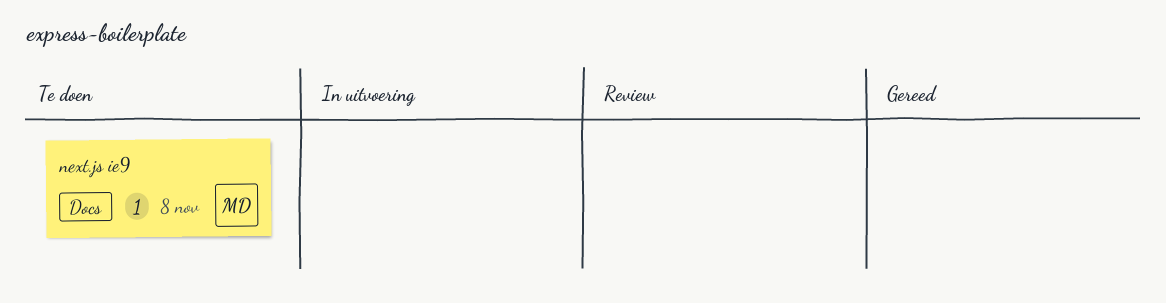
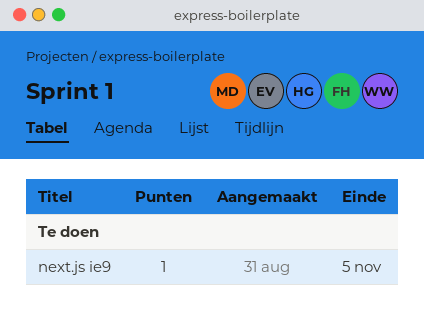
next.js ie9, due: Nov 8 -> Nov 5

